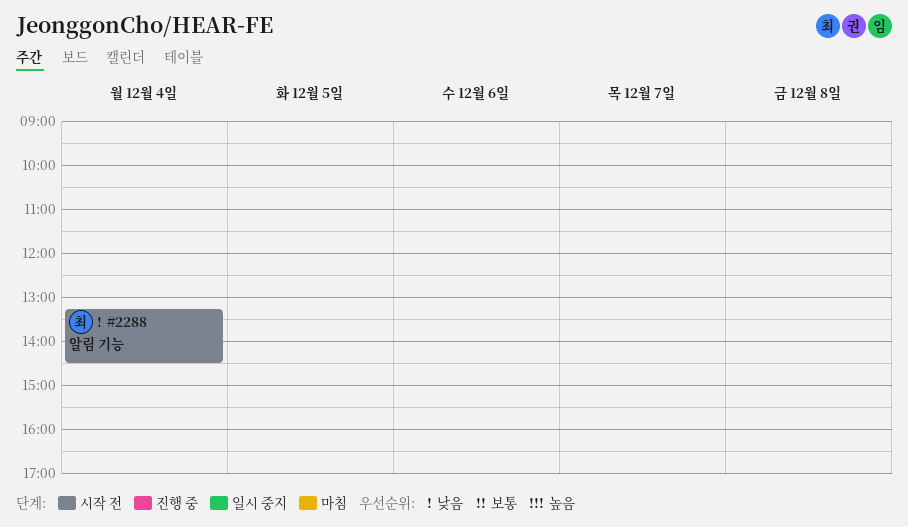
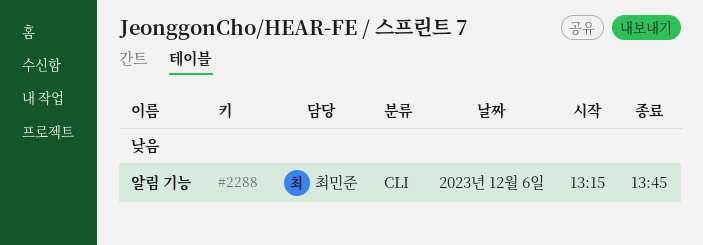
#2288, day: Dec 4 -> Dec 6
#2288, ends: 14:30 -> 13:45

